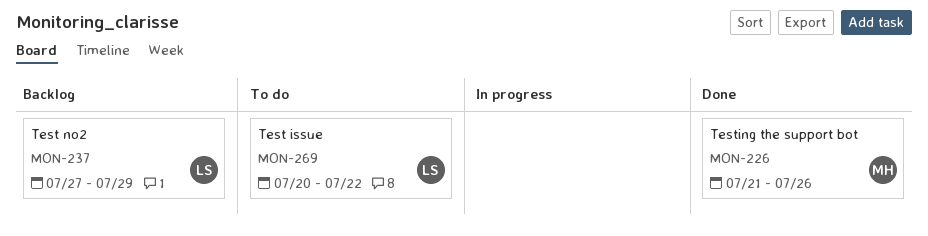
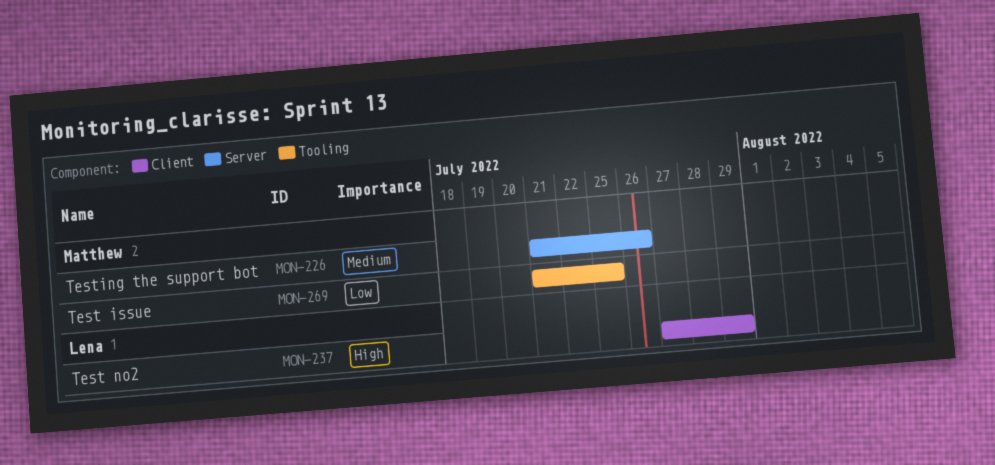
MON-269, owner: Lena -> Matthew
MON-269, start: Jul 20 -> Jul 21
MON-269, due: Jul 22 -> Jul 25

